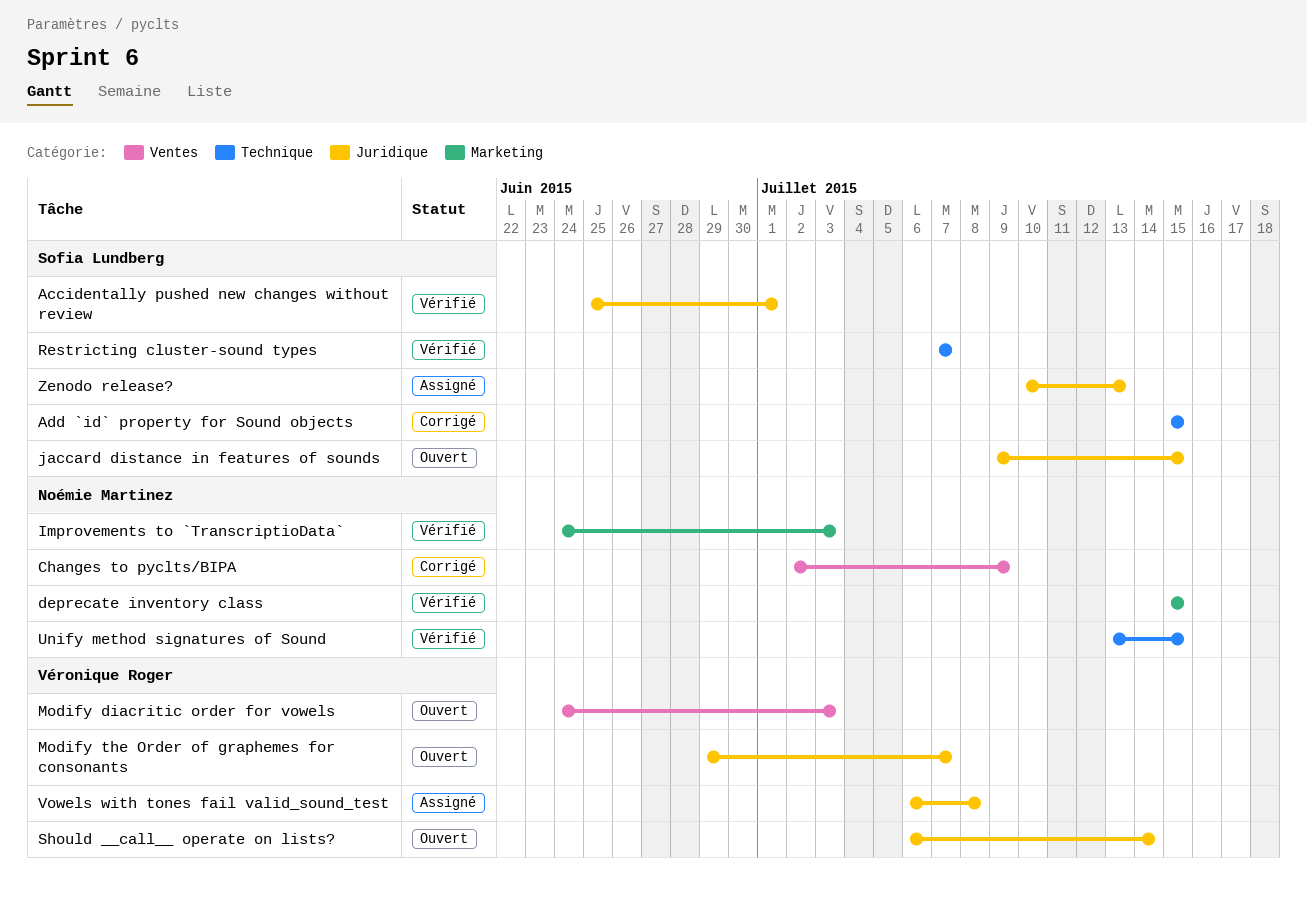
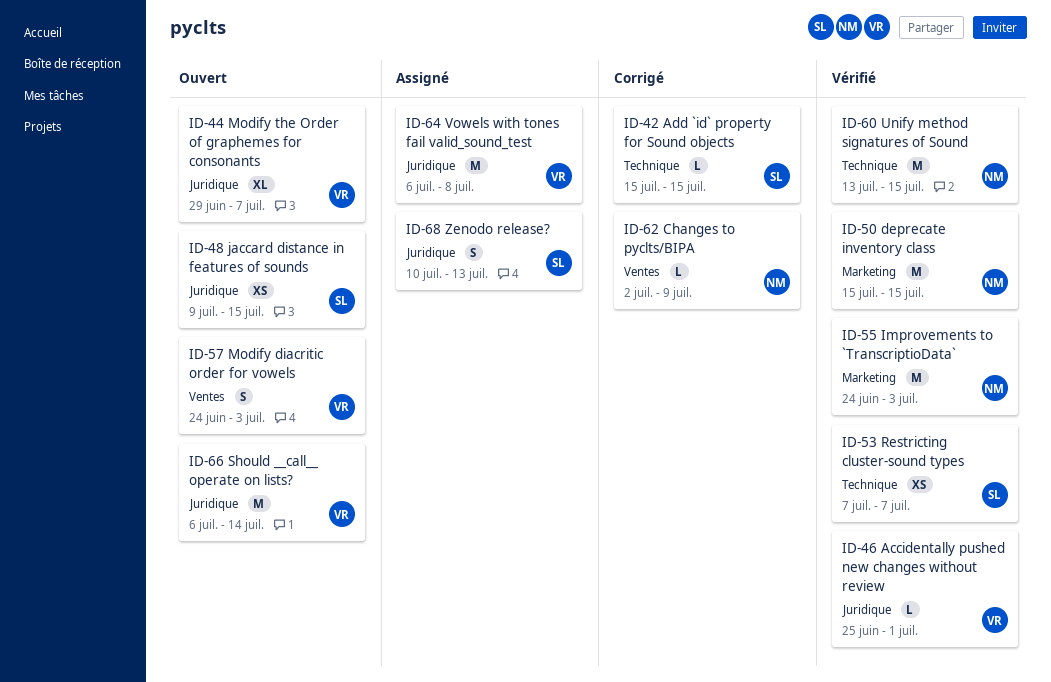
Accidentally pushed new changes without review, owner: Sofia Lundberg -> Véronique Roger

